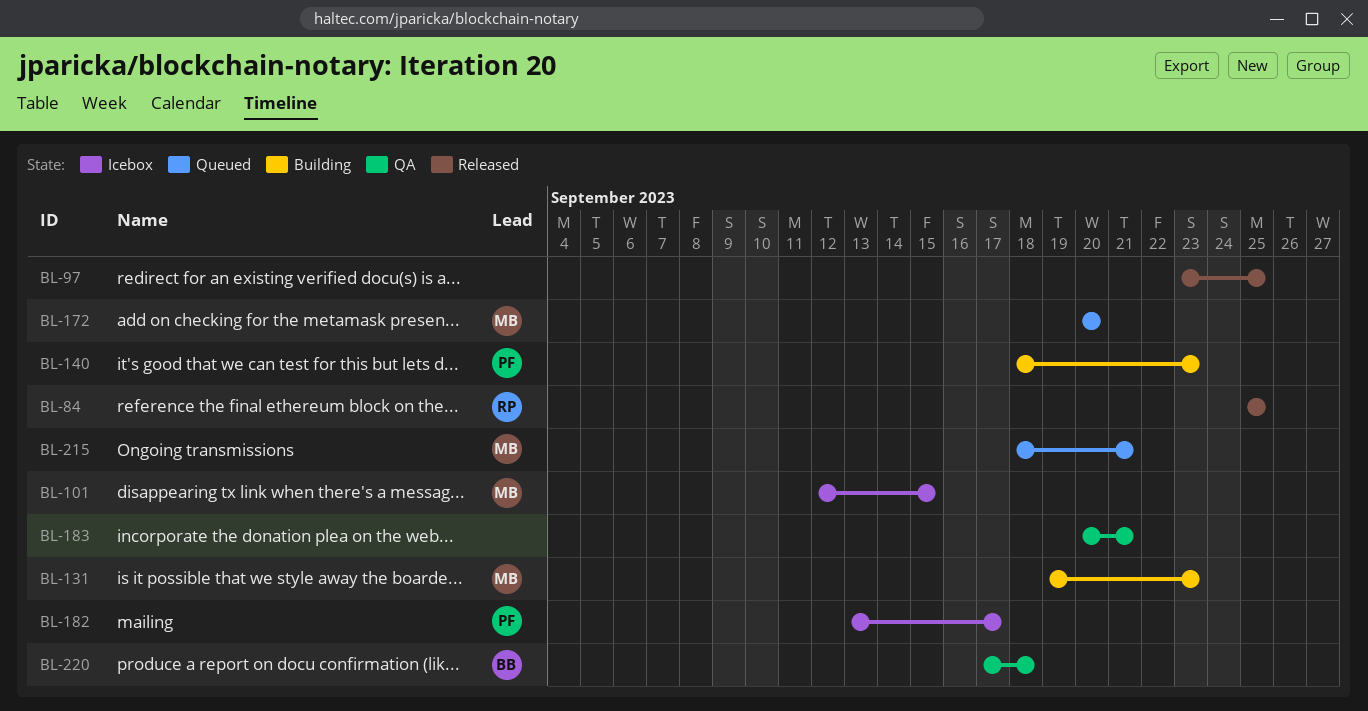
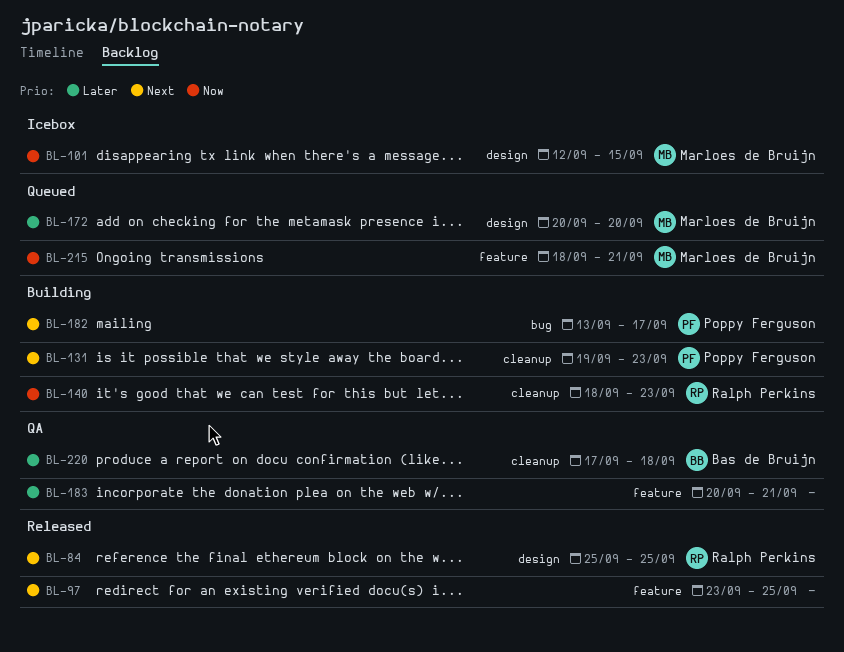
BL-131, owner: Marloes de Bruijn -> Poppy Ferguson
BL-140, owner: Poppy Ferguson -> Ralph Perkins
BL-182, status: Icebox -> Building

